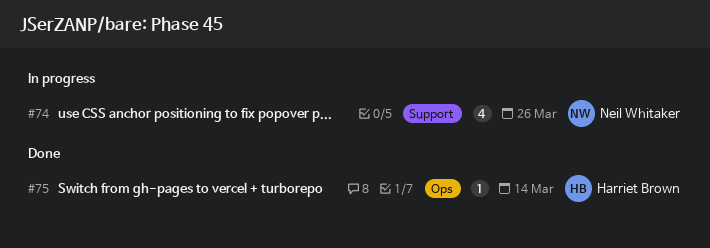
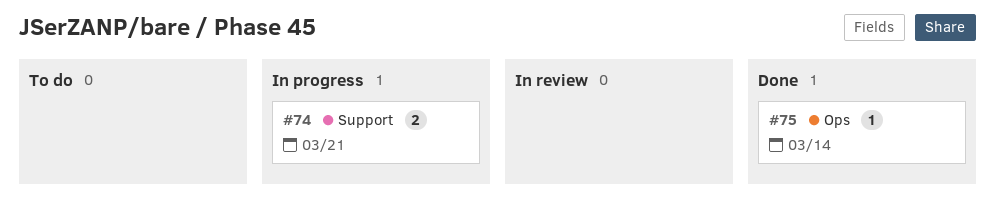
#74, estimate: 4 -> 2
#74, due: Mar 26 -> Mar 21

